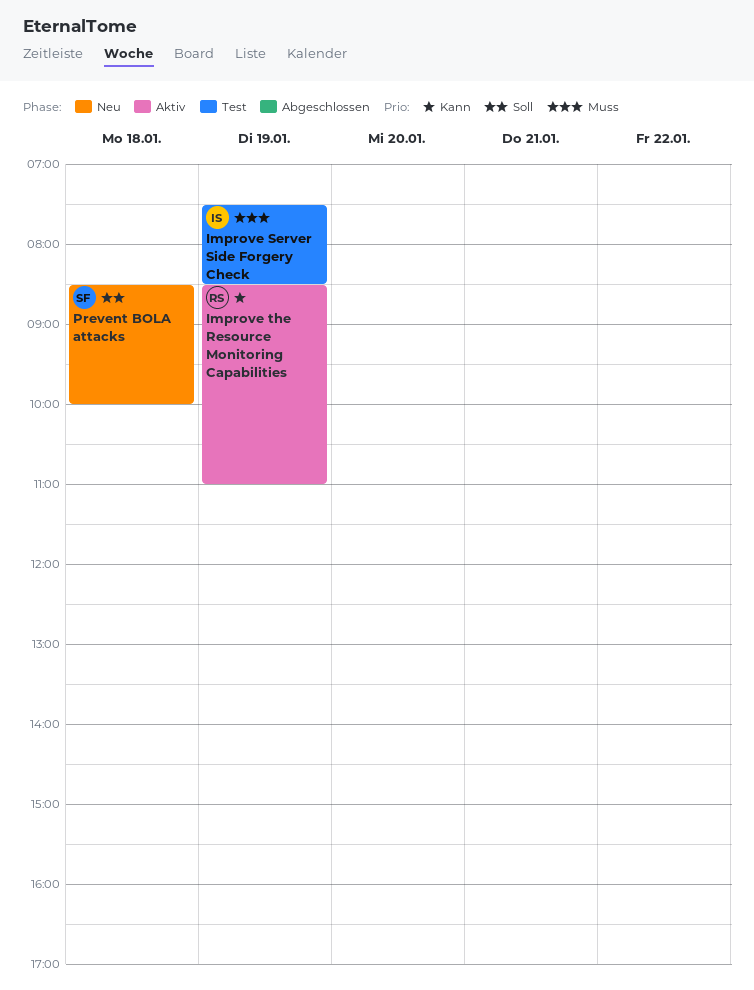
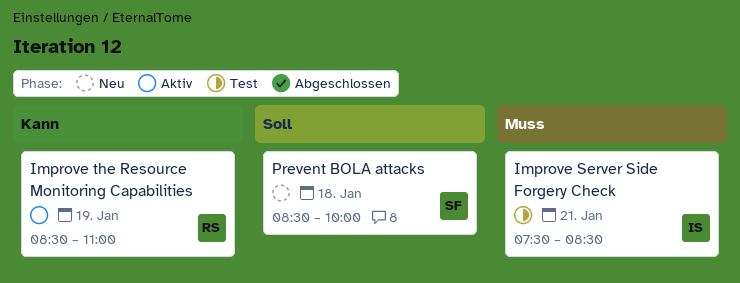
Improve Server Side Forgery Check, day: Jan 19 -> Jan 21

